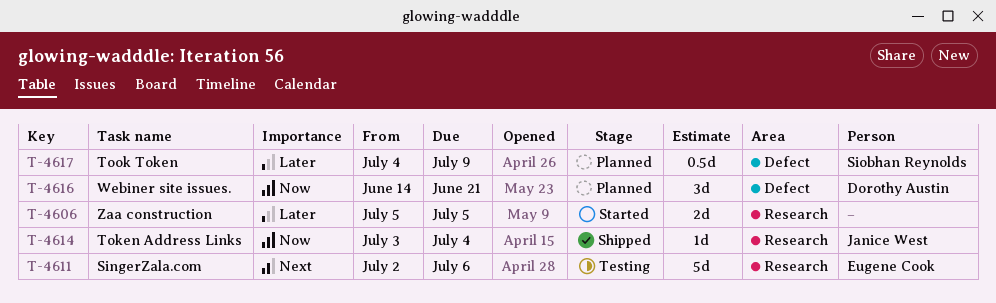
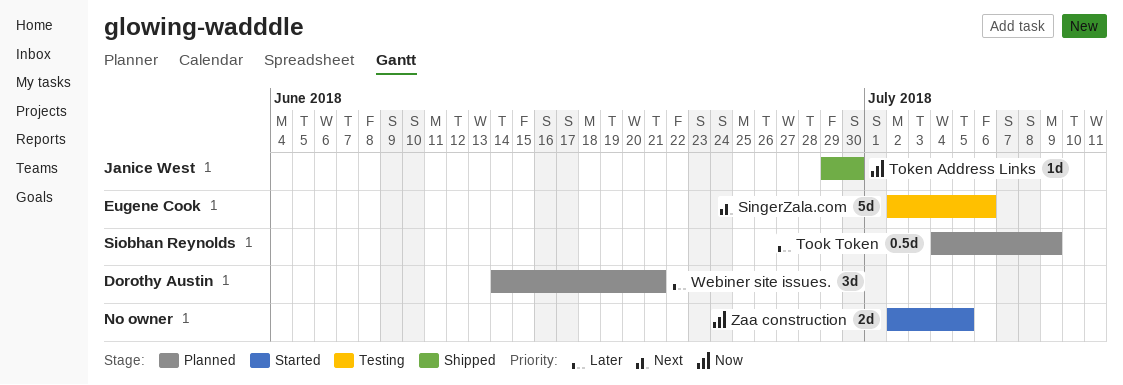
Token Address Links, start: Jul 3 -> Jun 29
Token Address Links, due: Jul 4 -> Jun 30
Webiner site issues., priority: Now -> Later
Zaa construction, priority: Later -> Now
Zaa construction, start: Jul 5 -> Jul 2

